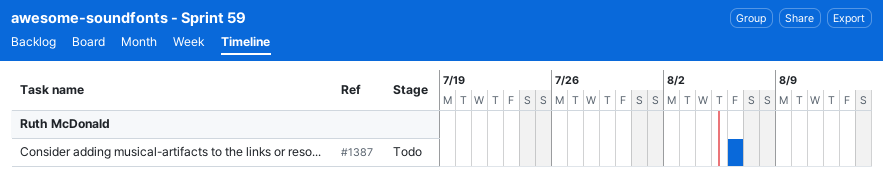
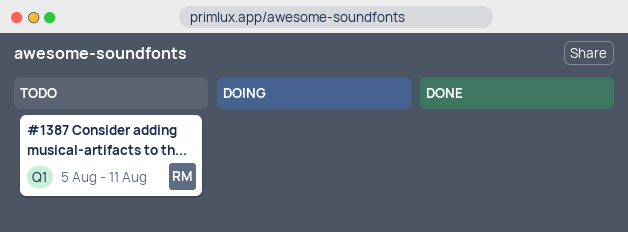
#1387, start: Aug 6 -> Aug 5
#1387, due: Aug 6 -> Aug 11

